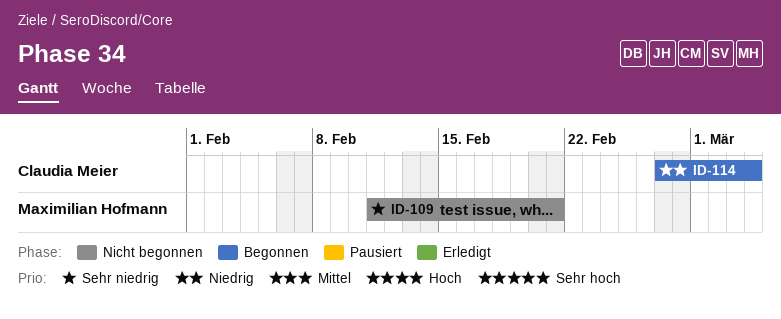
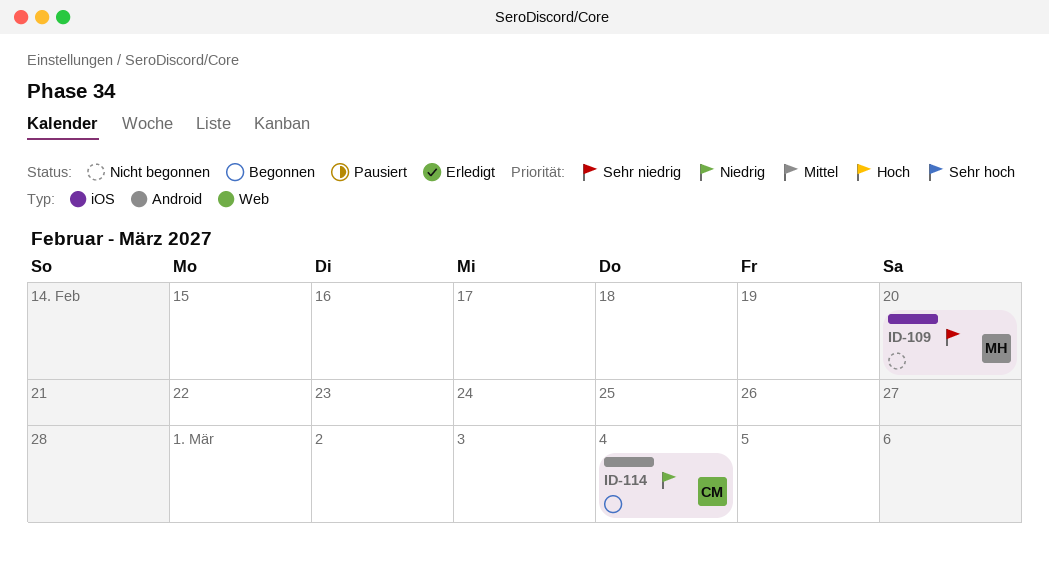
ID-109, due: Feb 21 -> Feb 20

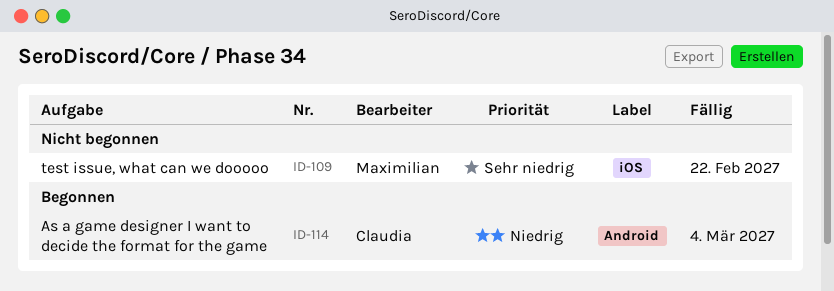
ID-109, due: Feb 20 -> Feb 22

